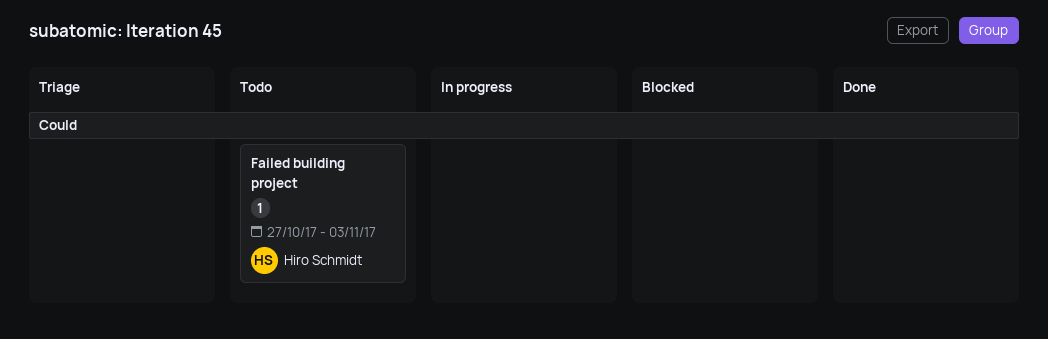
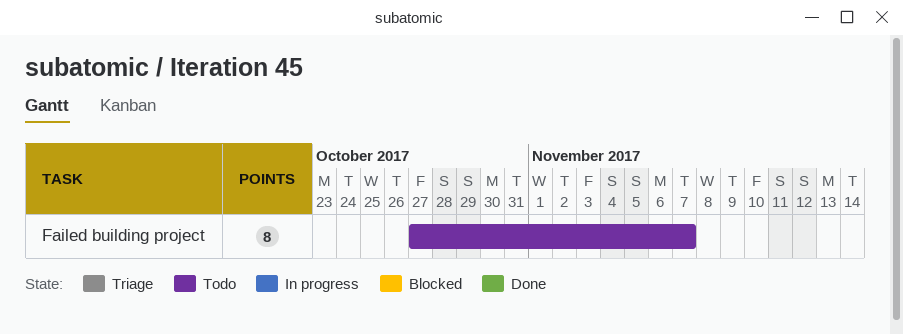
Failed building project, estimate: 1 -> 8
Failed building project, due: Nov 3 -> Nov 7

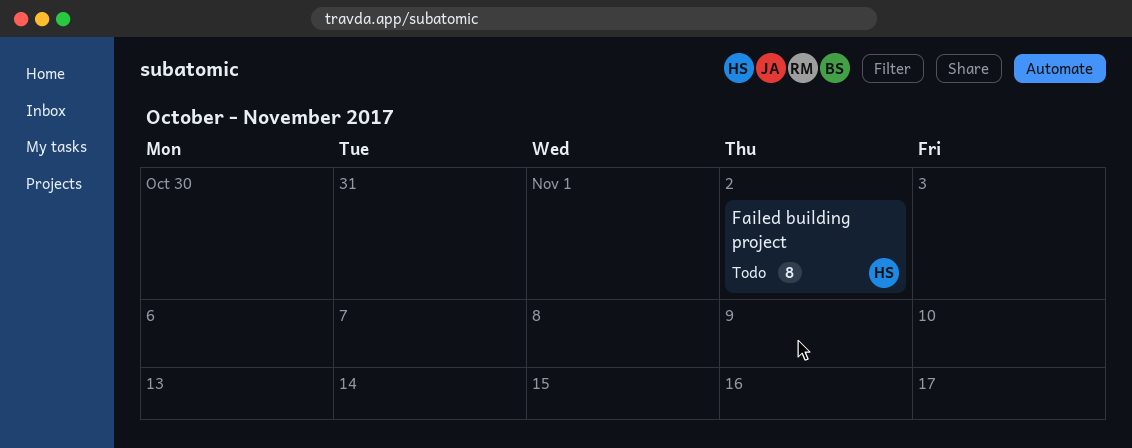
Failed building project, due: Nov 7 -> Nov 2

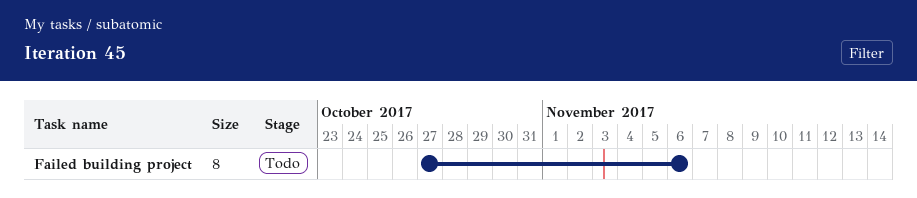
Failed building project, due: Nov 2 -> Nov 6

